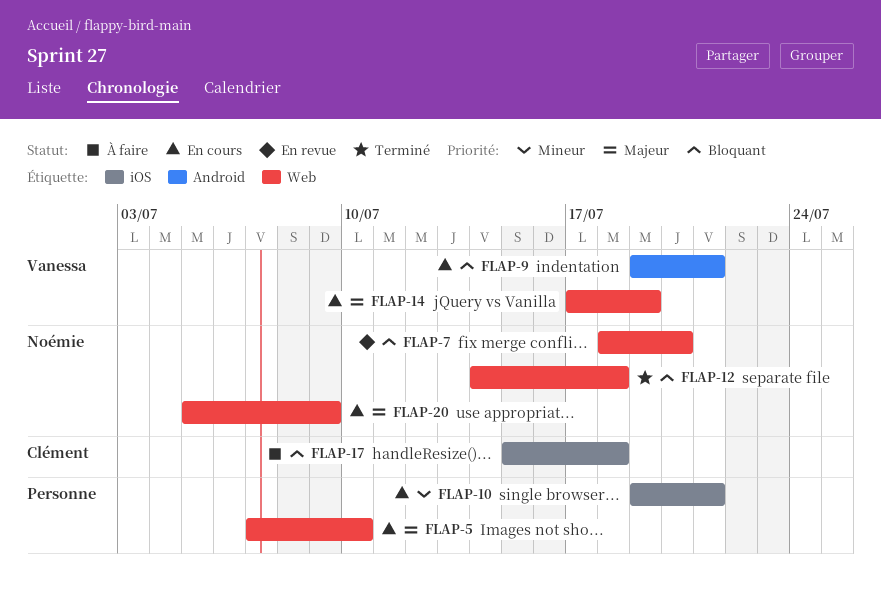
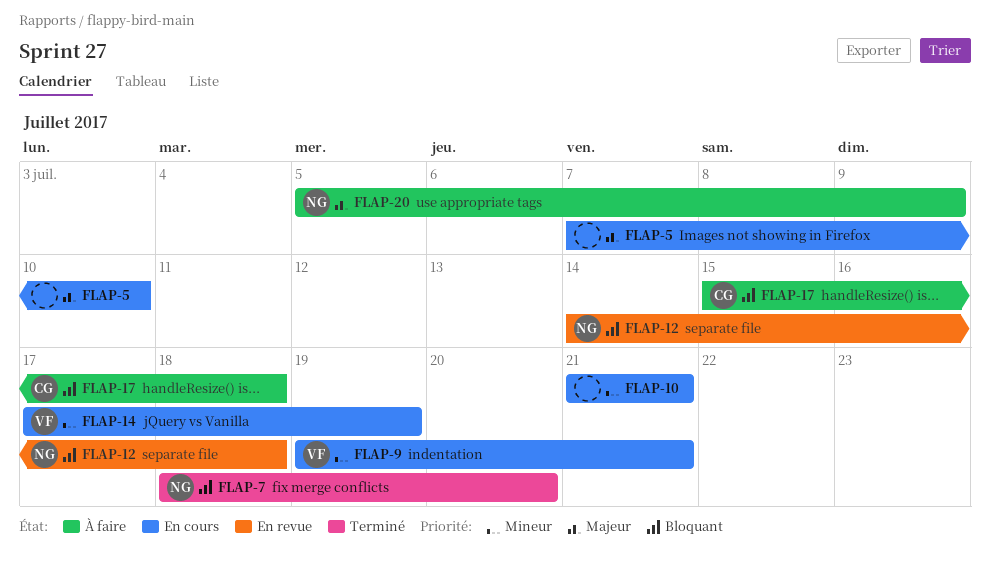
FLAP-7, status: En revue -> Terminé
FLAP-9, priority: Bloquant -> Mineur
FLAP-10, start: Jul 19 -> Jul 21
FLAP-12, status: Terminé -> En revue
FLAP-14, priority: Majeur -> Mineur
FLAP-20, status: En cours -> À faire

